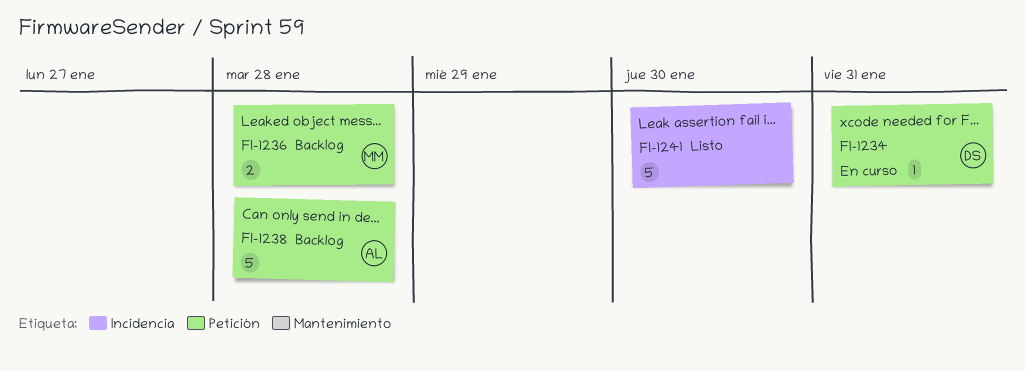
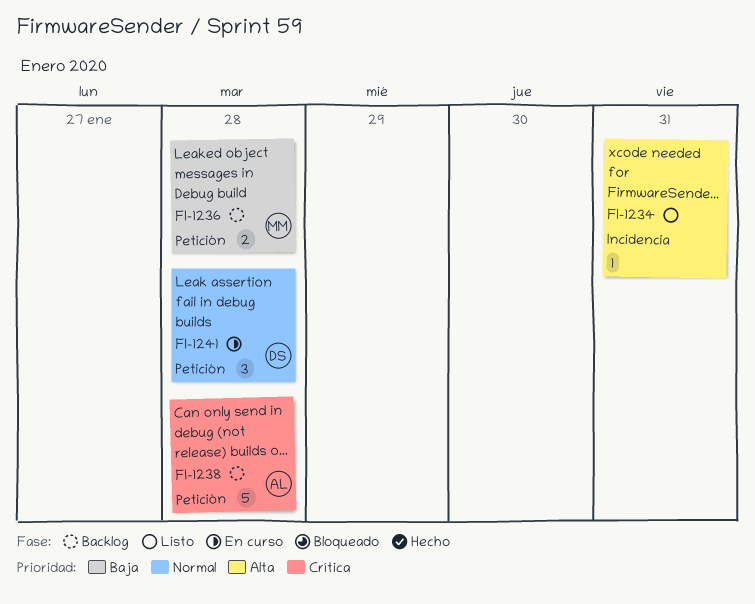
FI-1234, status: En curso -> Listo
FI-1234, owner: DS -> none
FI-1234, label: Petición -> Incidencia
FI-1241, status: Listo -> En curso
FI-1241, owner: none -> DS
FI-1241, label: Incidencia -> Petición
FI-1241, estimate: 5 -> 3
FI-1241, due: Jan 30 -> Jan 28

